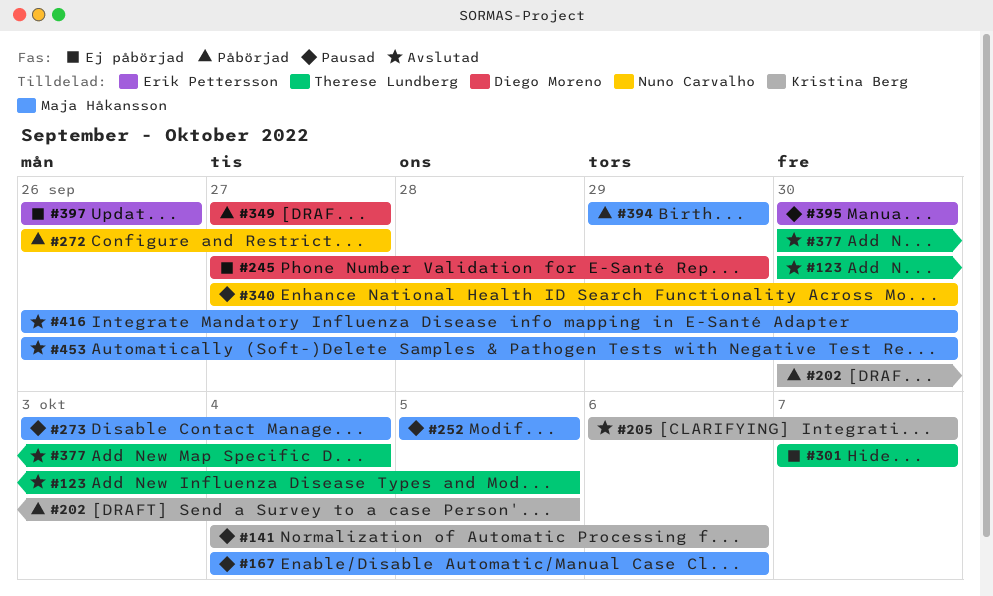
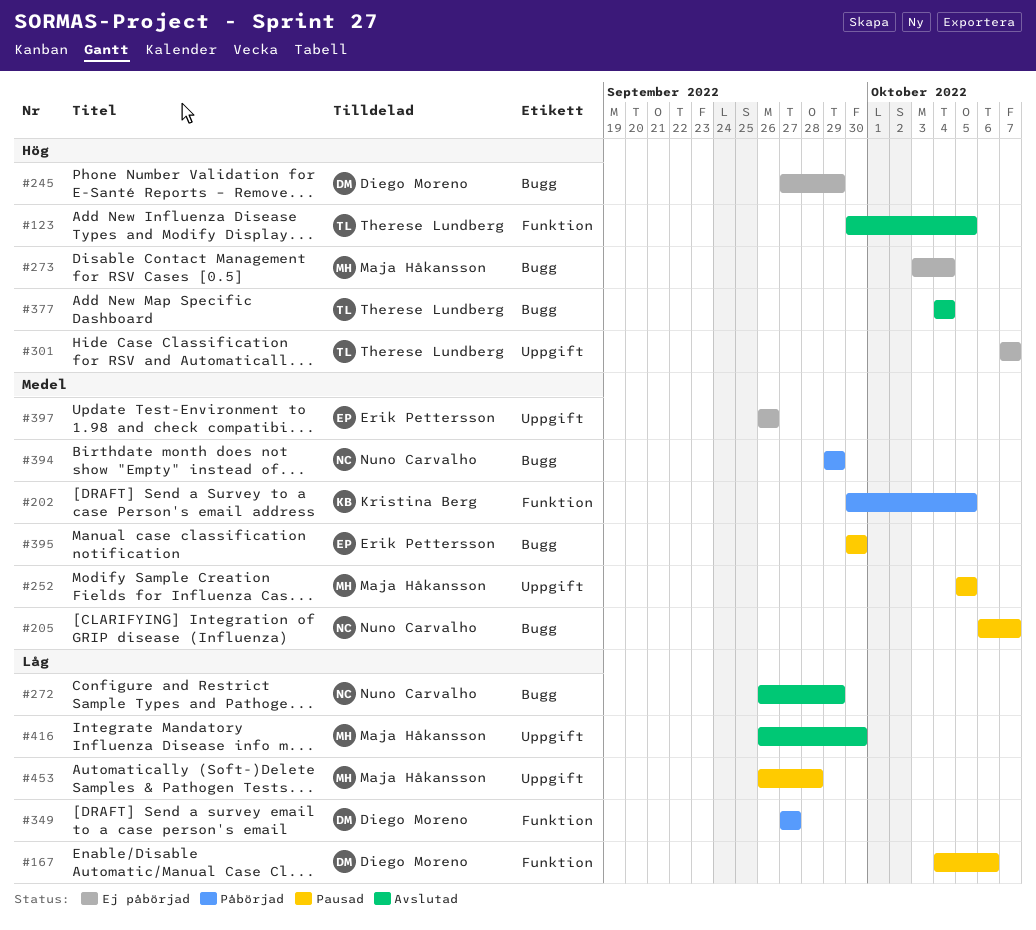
#141: present -> none
#167, owner: Maja Håkansson -> Diego Moreno
#205, status: Avslutad -> Pausad
#205, owner: Kristina Berg -> Nuno Carvalho
#272, status: Påbörjad -> Avslutad
#272, due: Sep 27 -> Sep 29
#273, status: Pausad -> Ej påbörjad
#340: present -> none
#377, start: Sep 30 -> Oct 4
#394, owner: Maja Håkansson -> Nuno Carvalho
#453, status: Avslutad -> Pausad
#453, due: Sep 30 -> Sep 28

